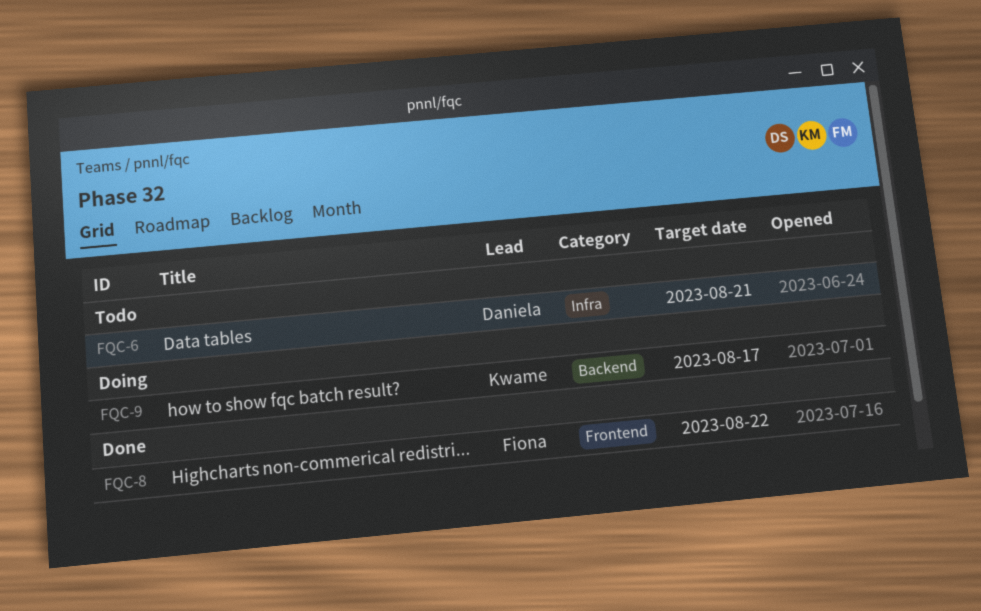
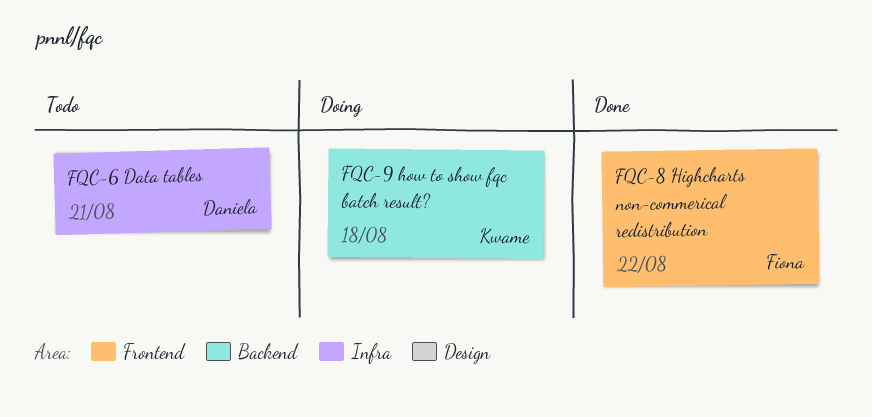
FQC-9, due: Aug 17 -> Aug 18

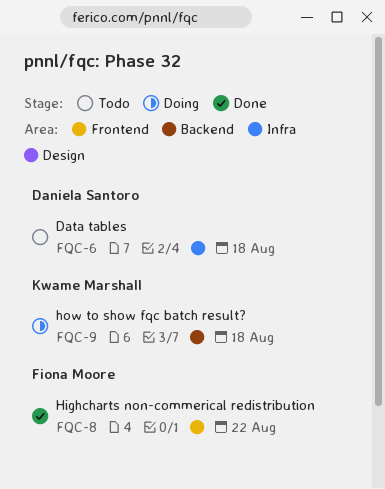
FQC-6, due: Aug 21 -> Aug 18

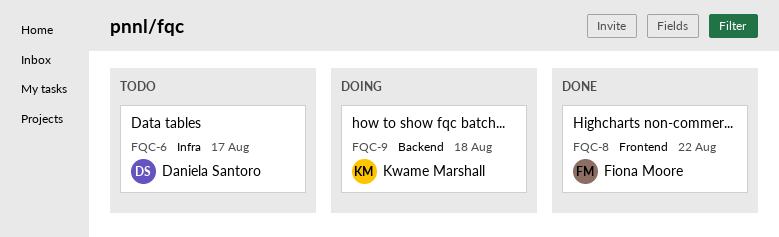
FQC-6, due: Aug 18 -> Aug 17

